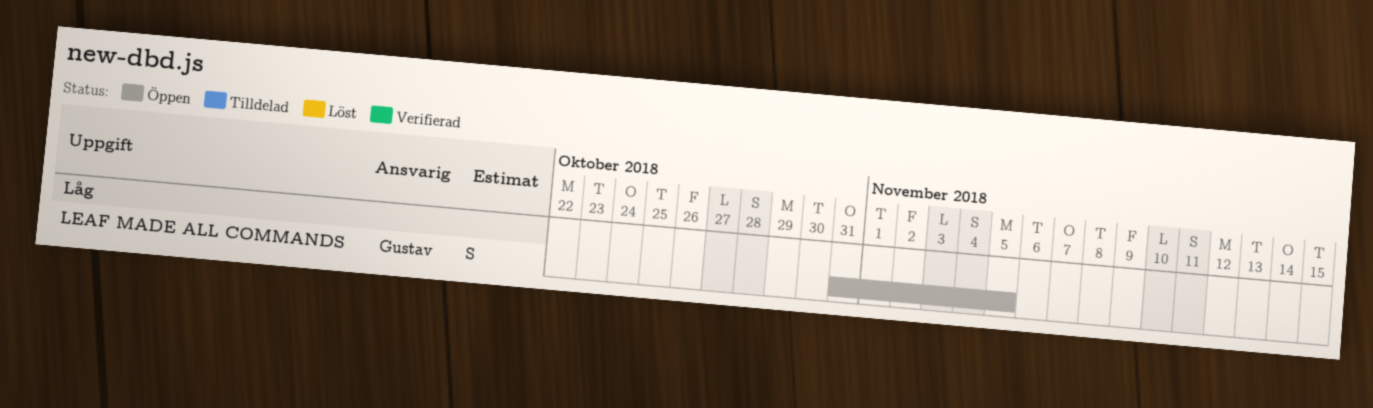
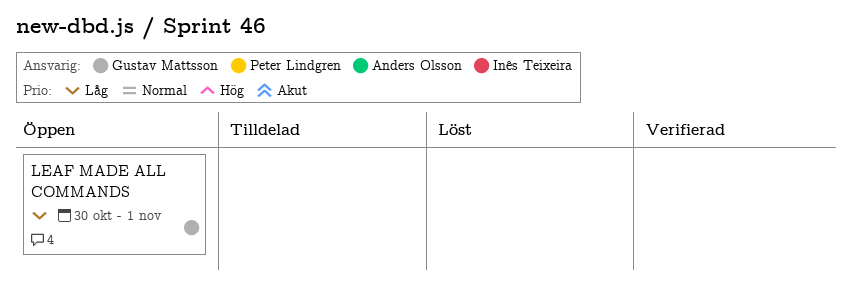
LEAF MADE ALL COMMANDS, start: Oct 31 -> Oct 30
LEAF MADE ALL COMMANDS, due: Nov 5 -> Nov 1

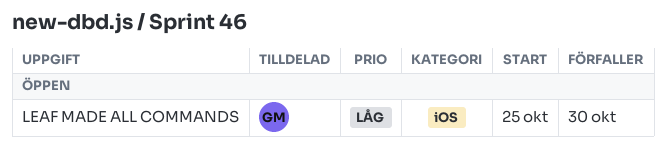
LEAF MADE ALL COMMANDS, start: Oct 30 -> Oct 25
LEAF MADE ALL COMMANDS, due: Nov 1 -> Oct 30

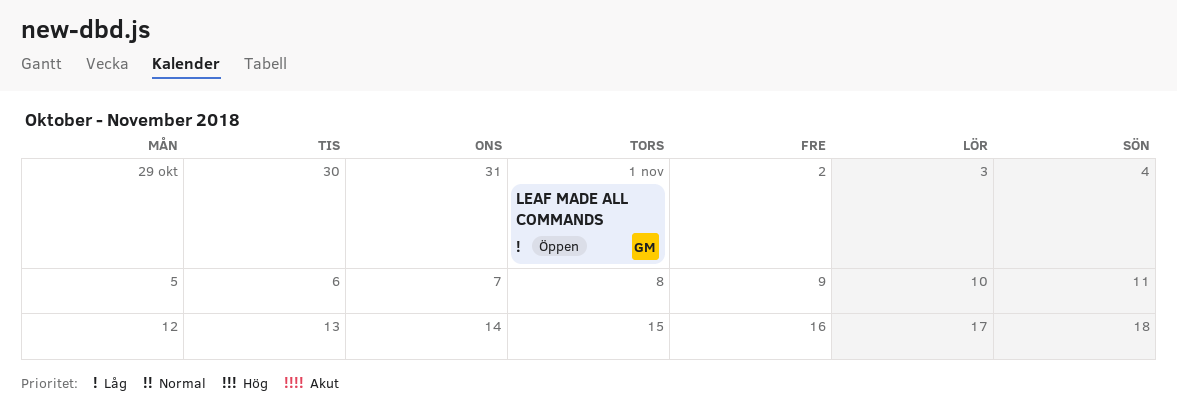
LEAF MADE ALL COMMANDS, due: Oct 30 -> Nov 1

